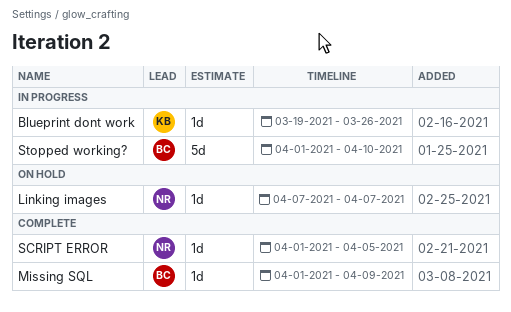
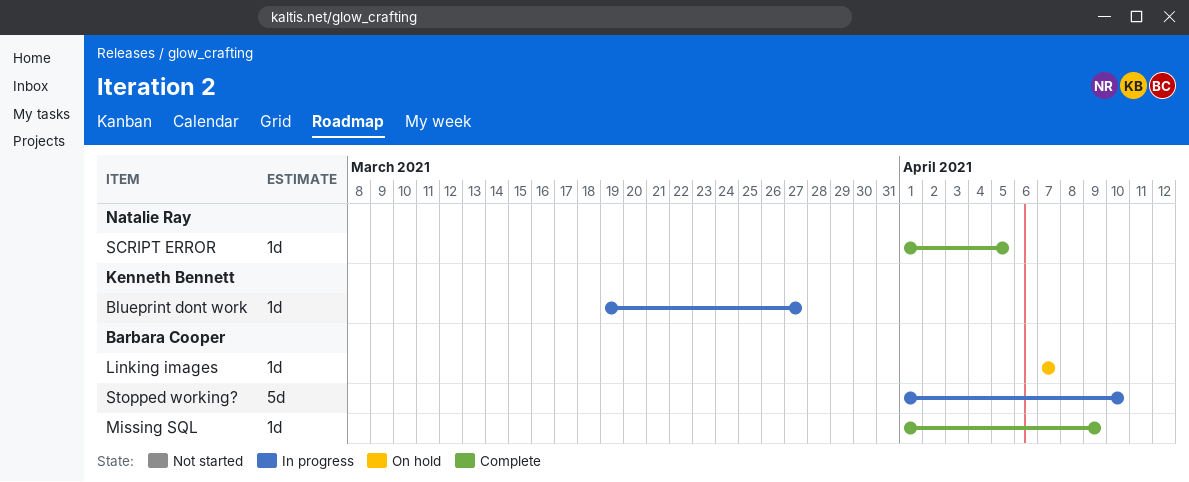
Blueprint dont work, due: Mar 26 -> Mar 27
Linking images, owner: Natalie Ray -> Barbara Cooper

